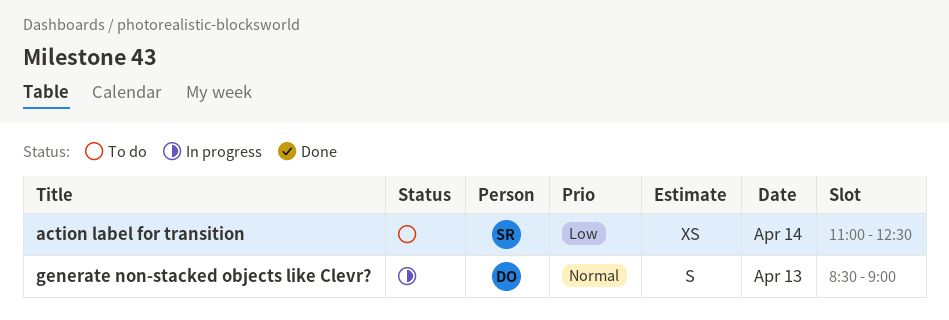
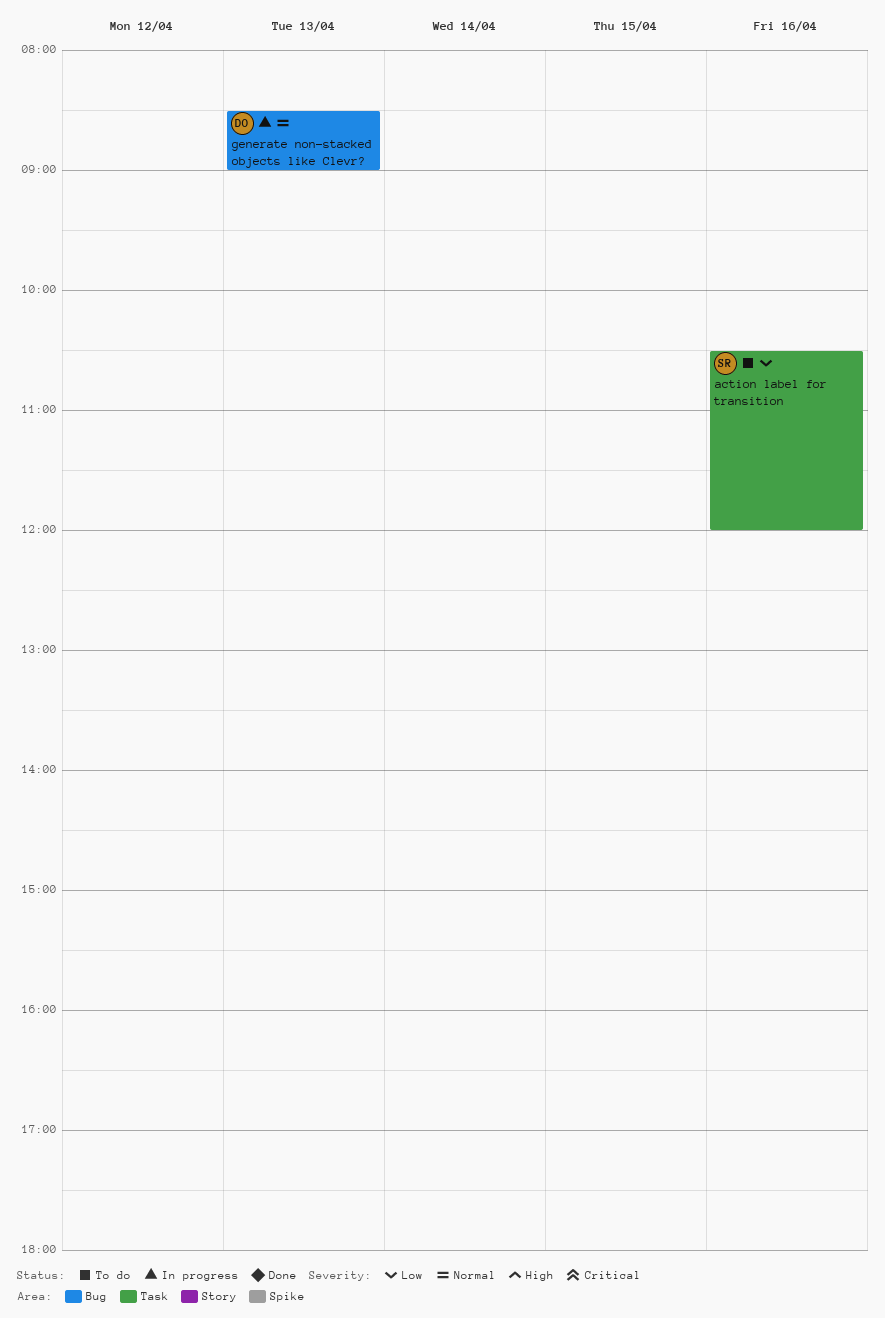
action label for transition, day: Apr 14 -> Apr 16
action label for transition, begins: 11:00 -> 10:30
action label for transition, ends: 12:30 -> 12:00

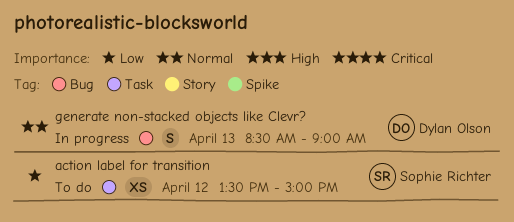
action label for transition, day: Apr 16 -> Apr 12
action label for transition, begins: 10:30 -> 13:30
action label for transition, ends: 12:00 -> 15:00

